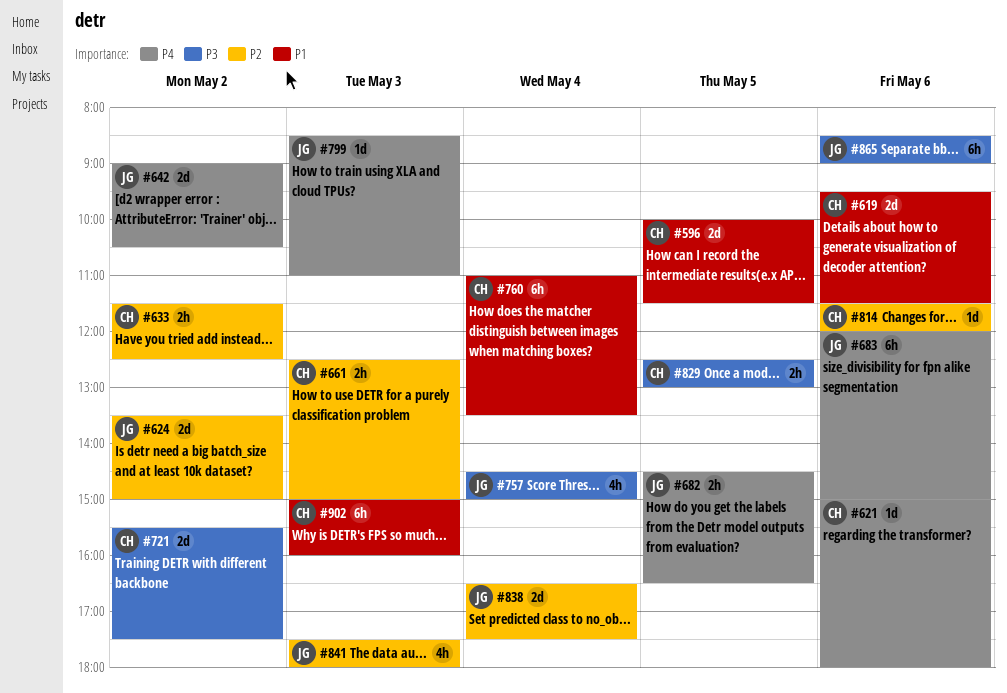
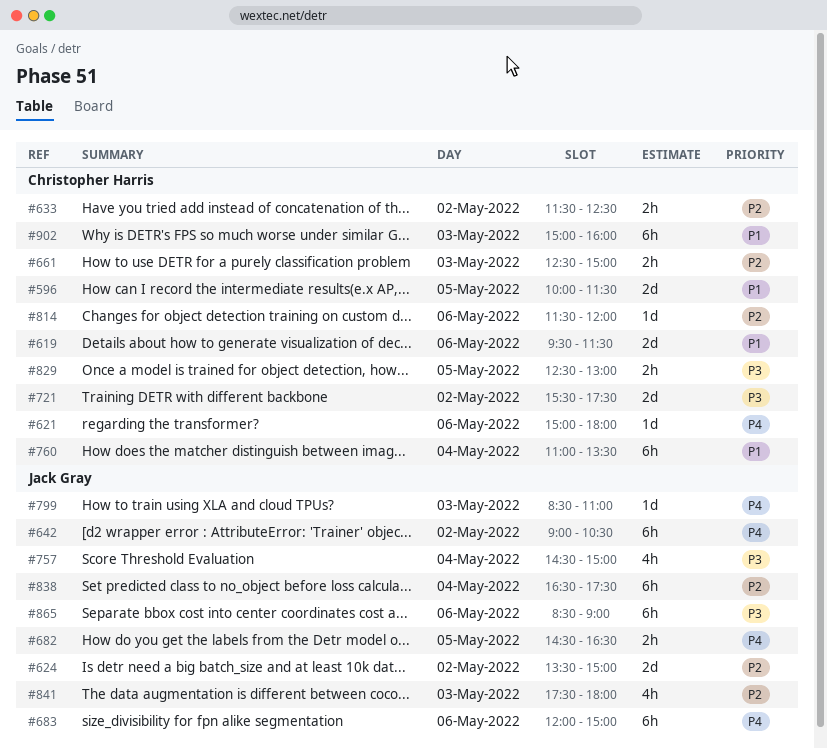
#642, estimate: 2d -> 6h
#838, estimate: 2d -> 6h

